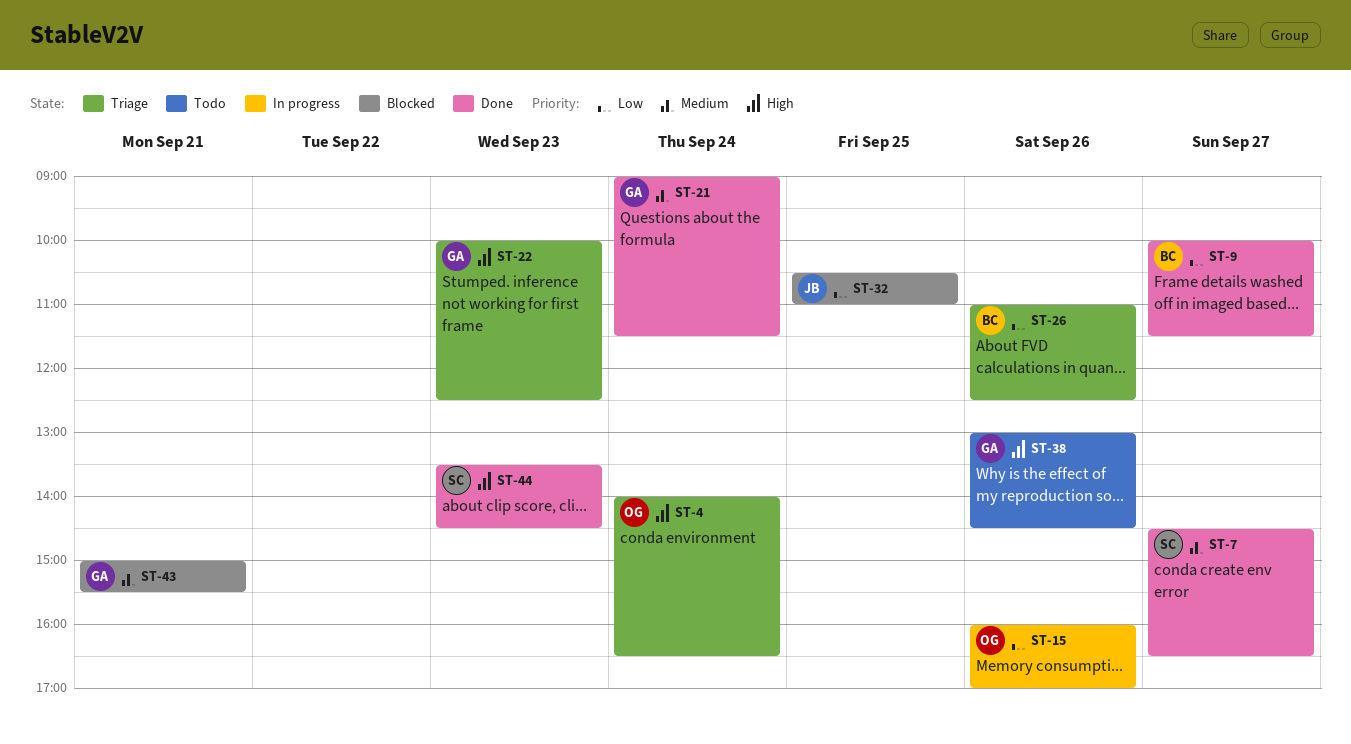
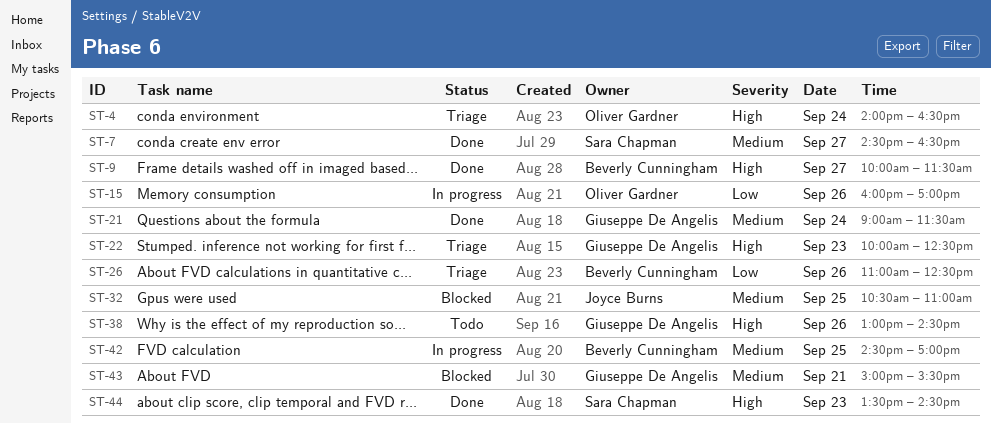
ST-9, priority: Low -> High
ST-32, priority: Low -> Medium
ST-42: none -> present

